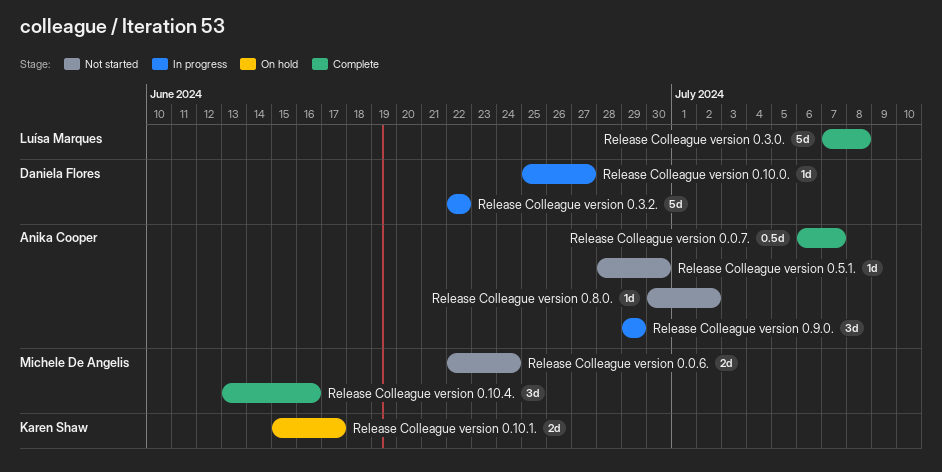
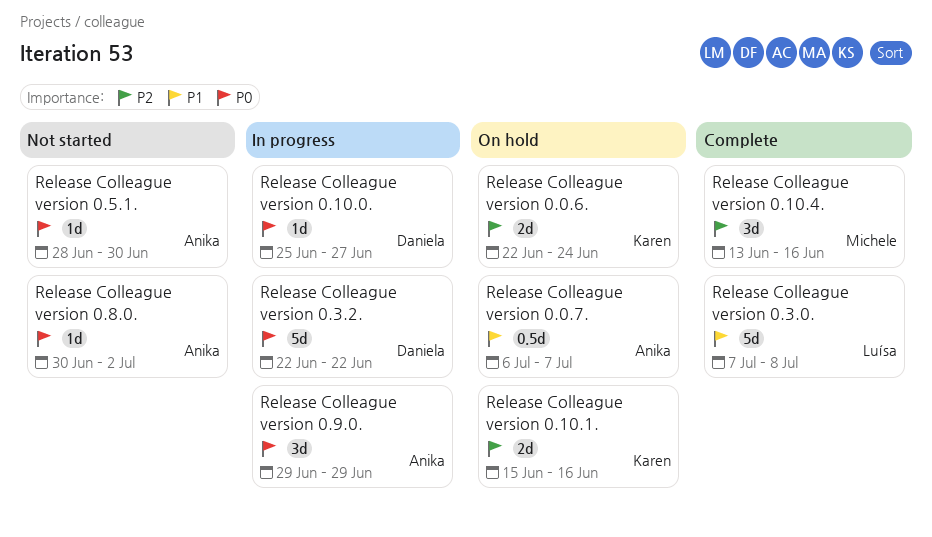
Release Colleague version 0.0.6., status: Not started -> On hold
Release Colleague version 0.0.6., owner: Michele De Angelis -> Karen Shaw
Release Colleague version 0.0.7., status: Complete -> On hold
Release Colleague version 0.10.1., due: Jun 17 -> Jun 16

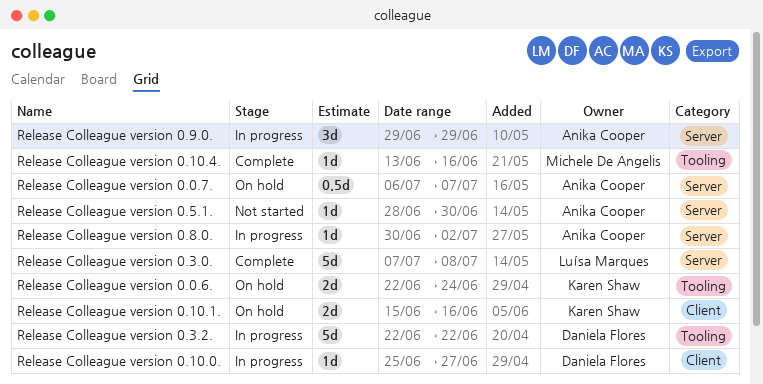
Release Colleague version 0.10.4., estimate: 3d -> 1d
Release Colleague version 0.8.0., status: Not started -> In progress

